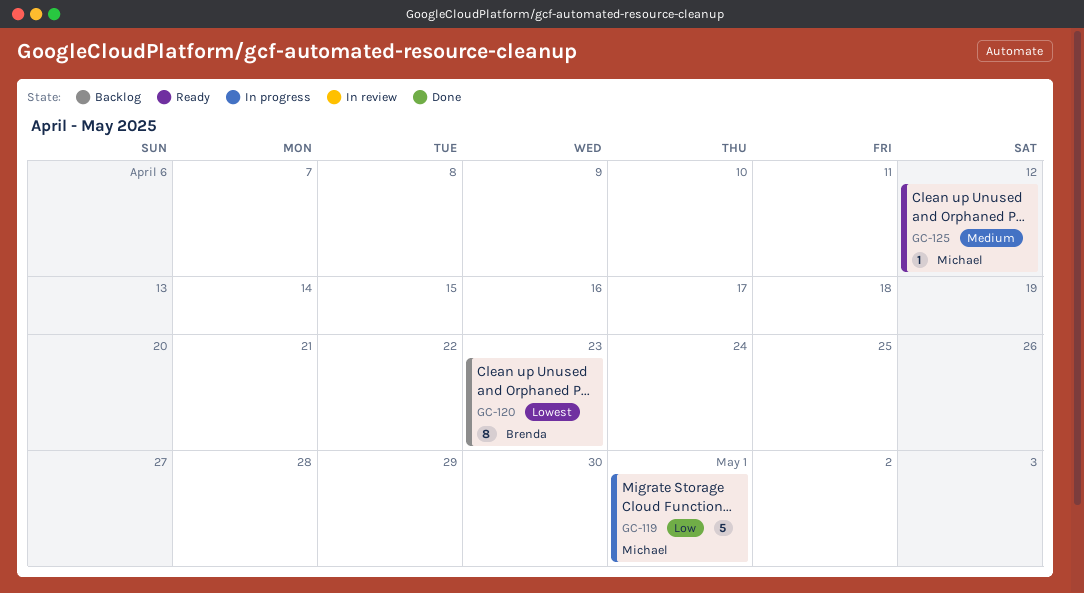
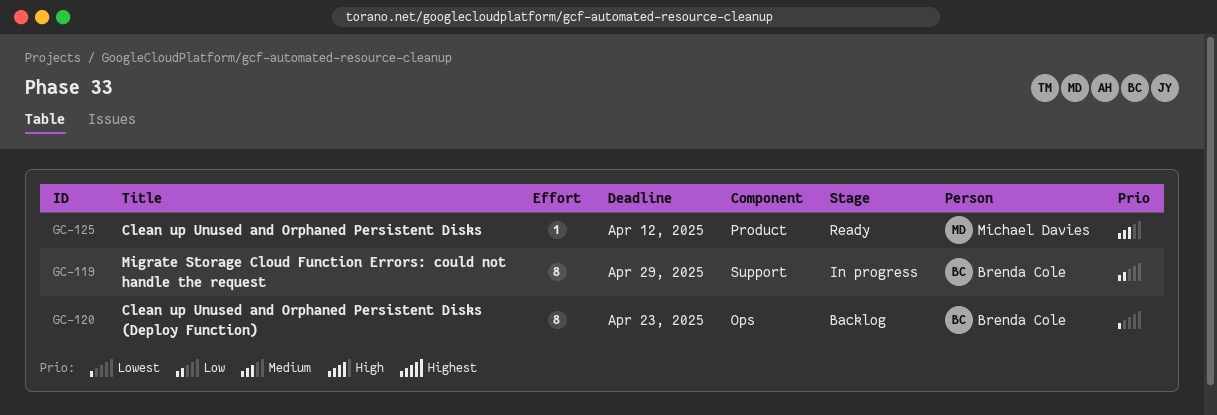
GC-119, owner: Michael Davies -> Brenda Cole
GC-119, estimate: 5 -> 8
GC-119, due: May 1 -> Apr 29

